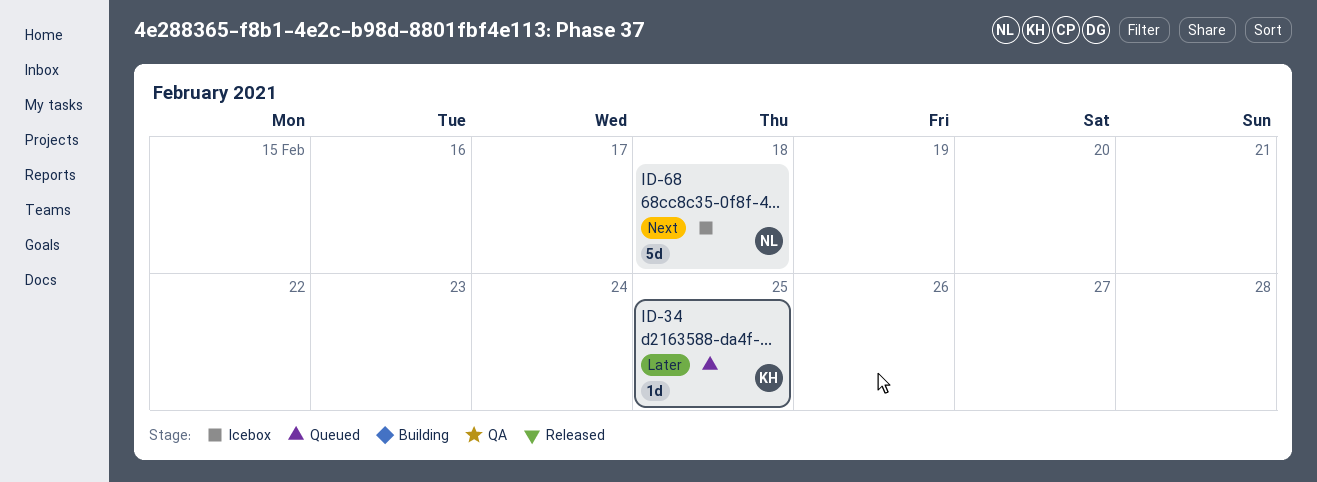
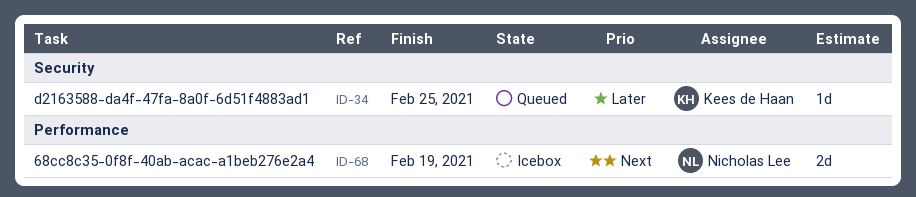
ID-68, estimate: 5d -> 2d
ID-68, due: Feb 18 -> Feb 19

